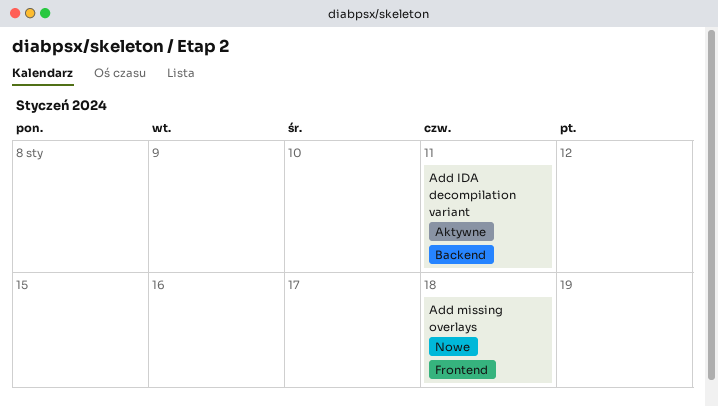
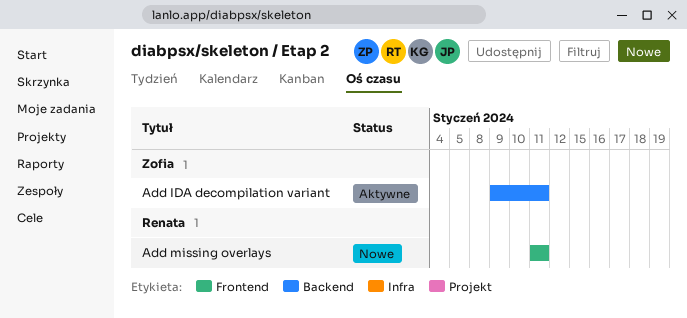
Add missing overlays, due: Jan 18 -> Jan 11

